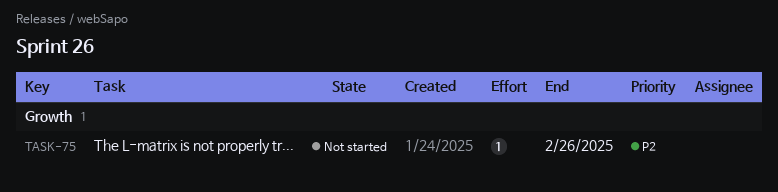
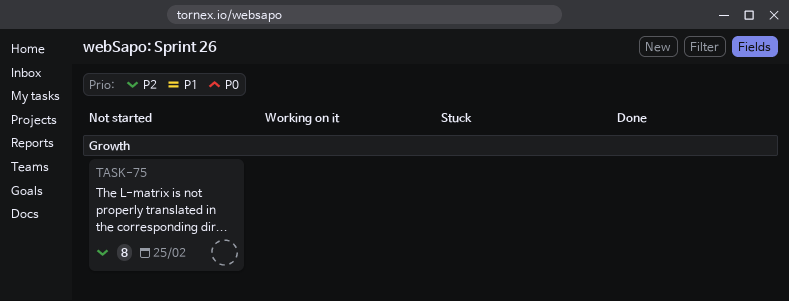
TASK-75, estimate: 1 -> 8
TASK-75, due: Feb 26 -> Feb 25

